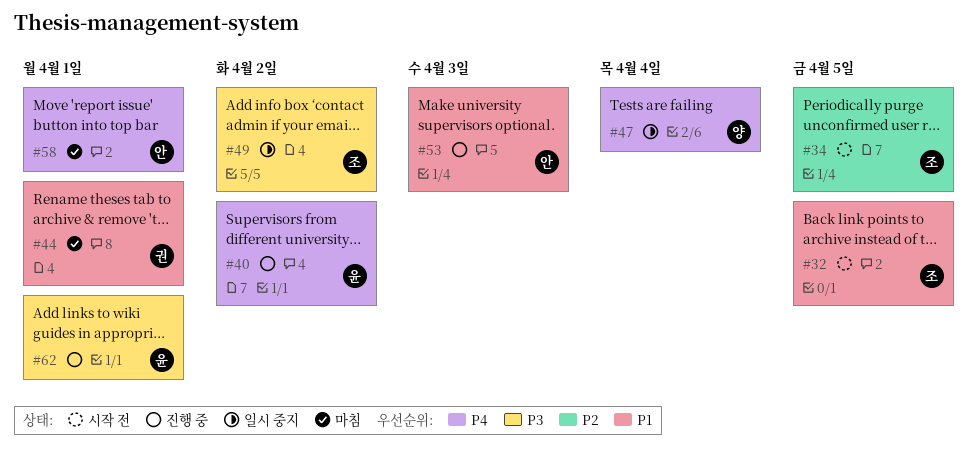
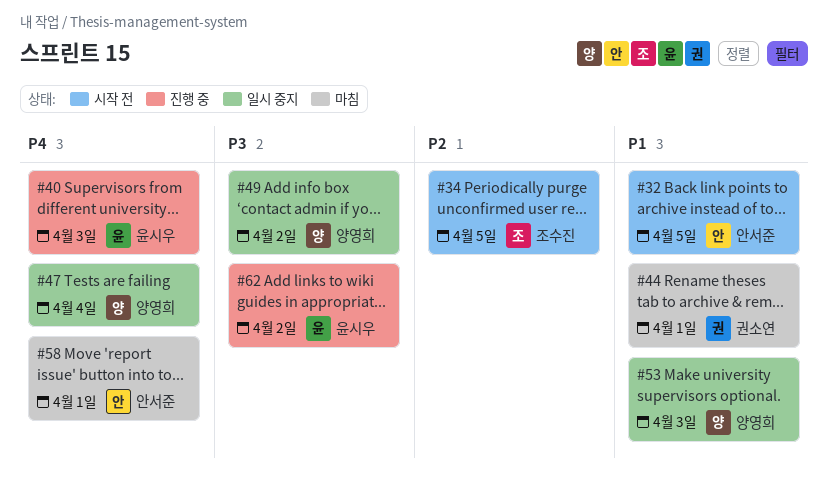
#32, owner: 조수진 -> 안서준
#40, due: Apr 2 -> Apr 3
#49, owner: 조수진 -> 양영희
#53, status: 진행 중 -> 일시 중지
#53, owner: 안서준 -> 양영희
#62, due: Apr 1 -> Apr 2

